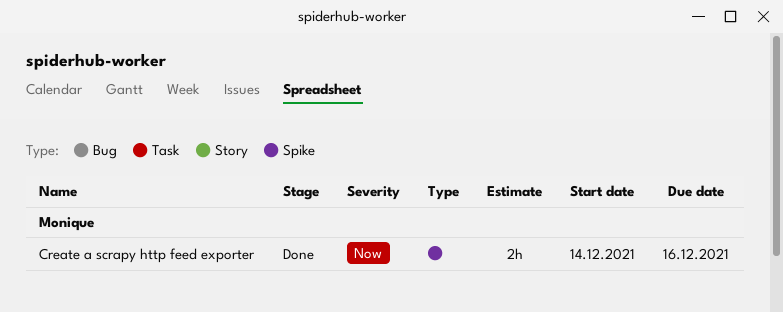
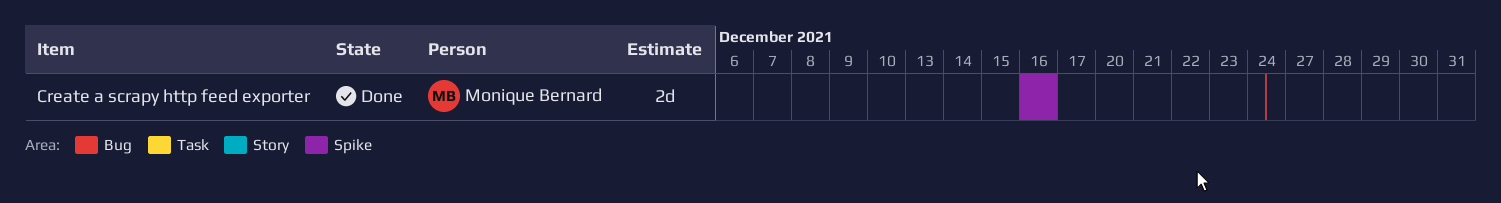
Create a scrapy http feed exporter, estimate: 2h -> 2d
Create a scrapy http feed exporter, start: Dec 14 -> Dec 16

